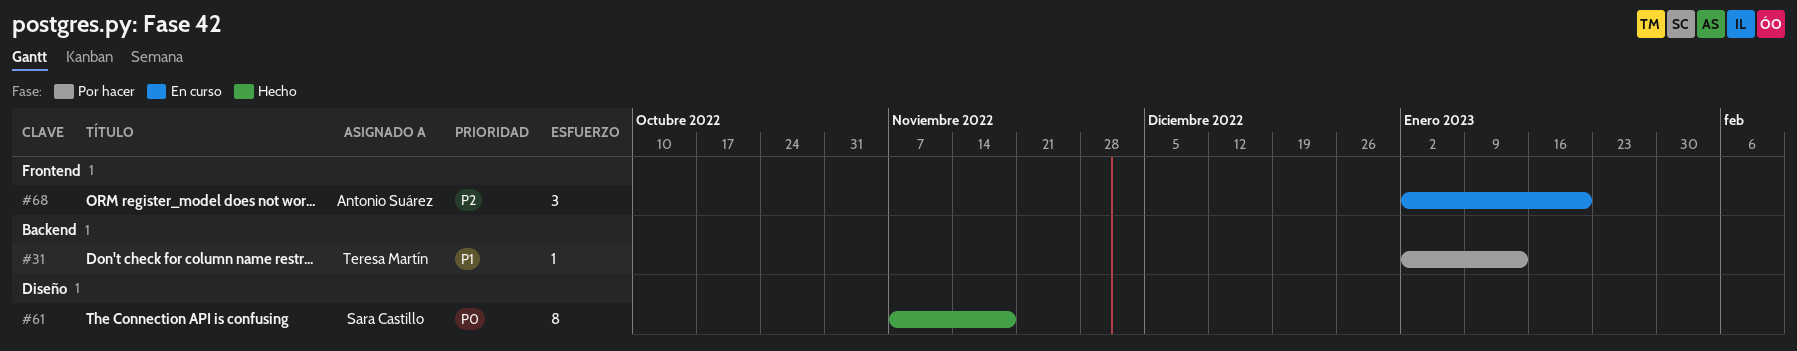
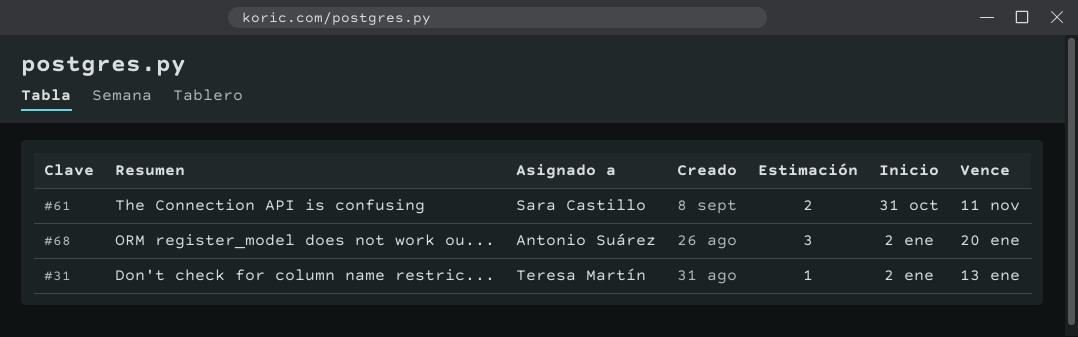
#61, estimate: 8 -> 2
#61, start: Nov 7 -> Oct 31
#61, due: Nov 18 -> Nov 11

